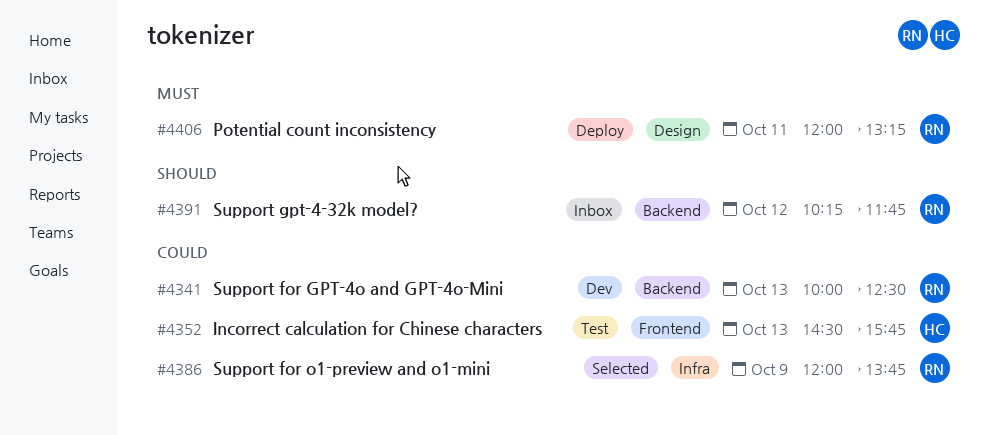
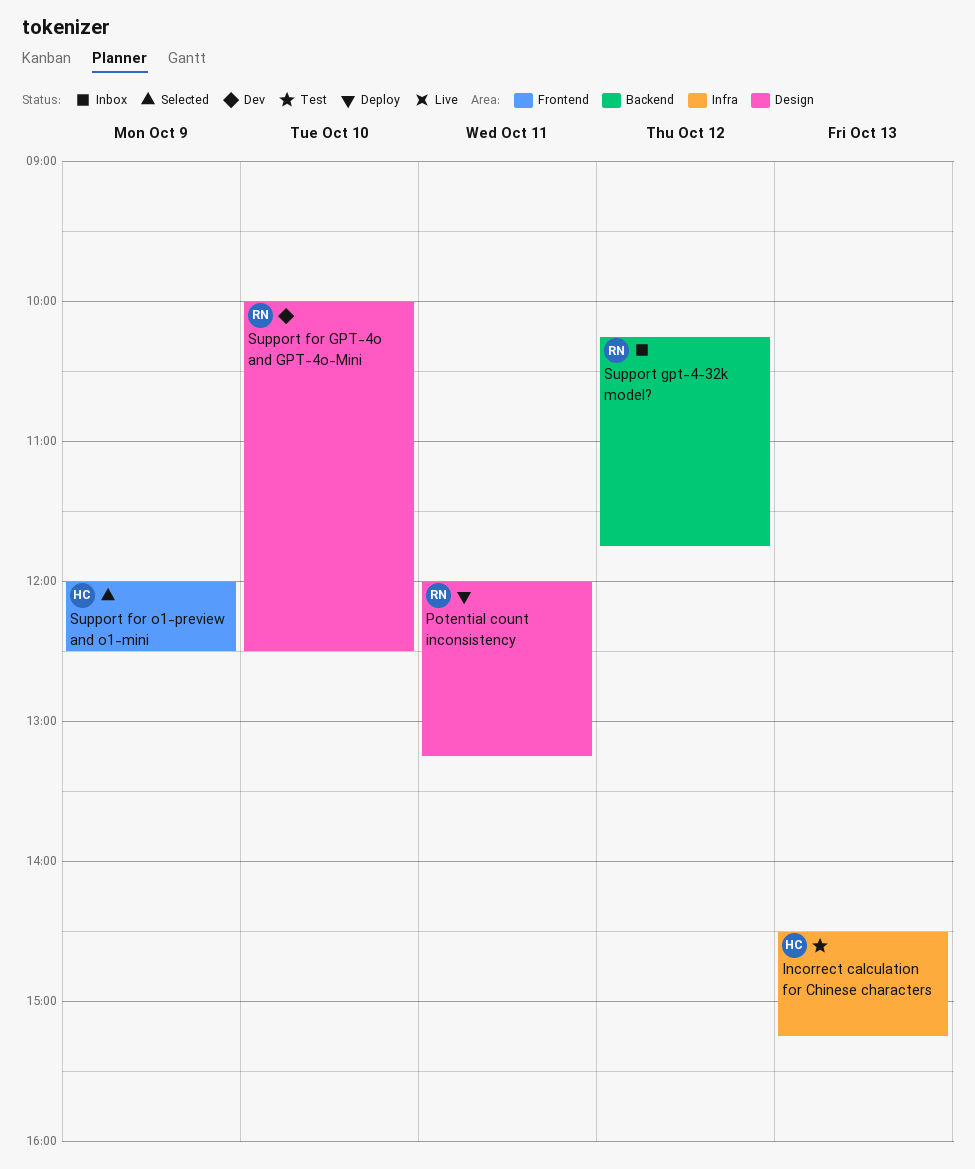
Incorrect calculation for Chinese characters, label: Frontend -> Infra
Incorrect calculation for Chinese characters, ends: 15:45 -> 15:15
Support for GPT-4o and GPT-4o-Mini, label: Backend -> Design
Support for GPT-4o and GPT-4o-Mini, day: Oct 13 -> Oct 10
Support for o1-preview and o1-mini, owner: RN -> HC
Support for o1-preview and o1-mini, label: Infra -> Frontend
Support for o1-preview and o1-mini, ends: 13:45 -> 12:30

